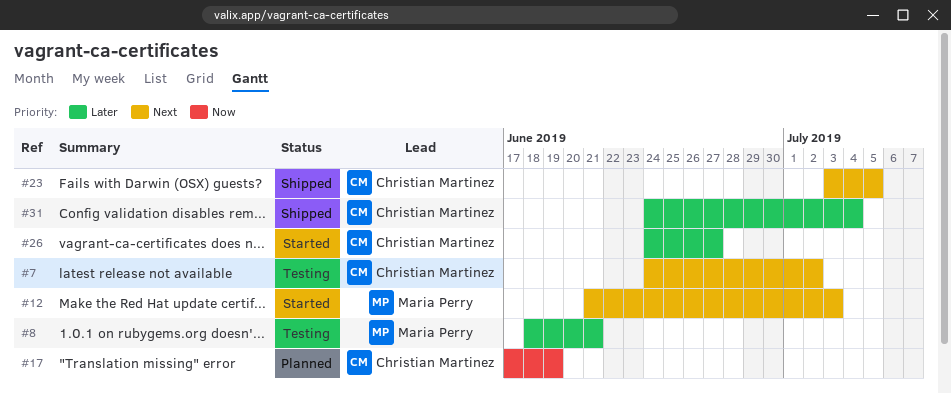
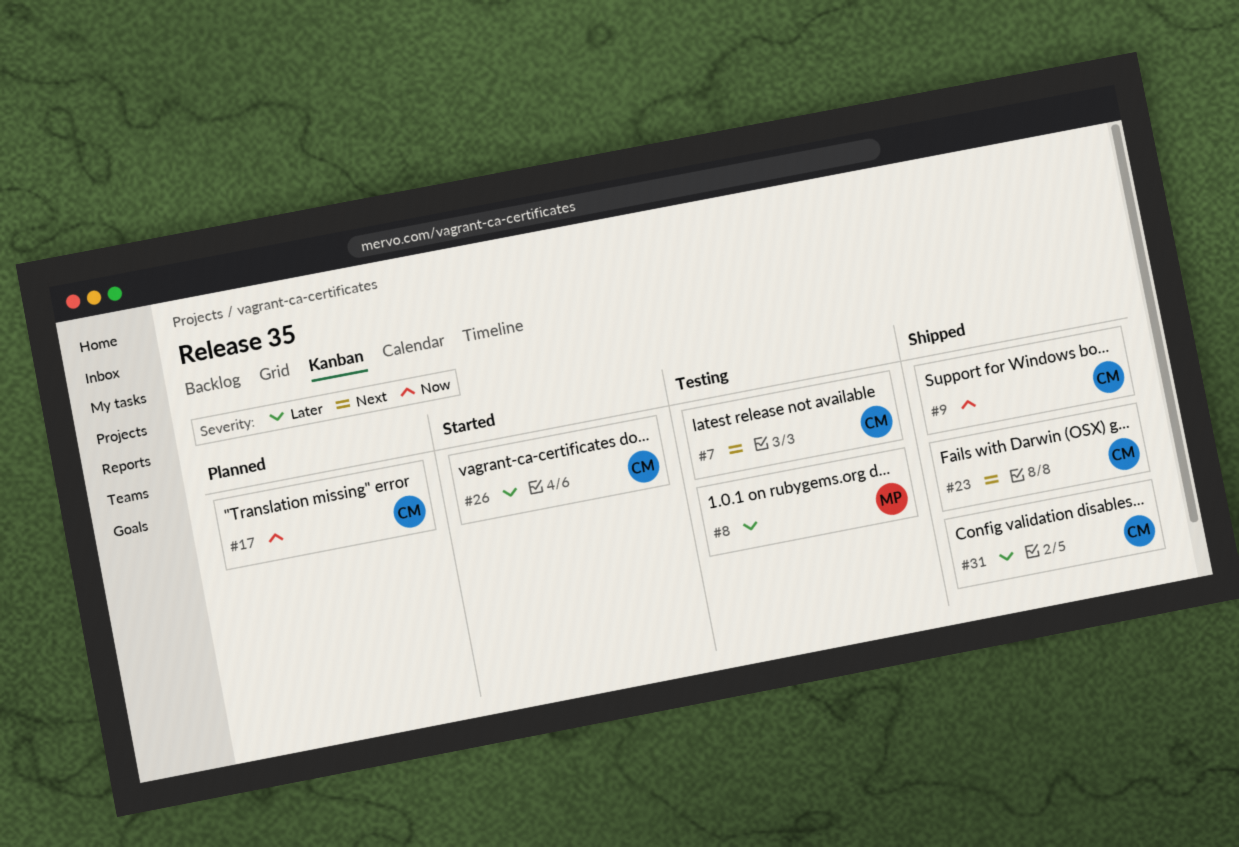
#9: none -> present
#12: present -> none

